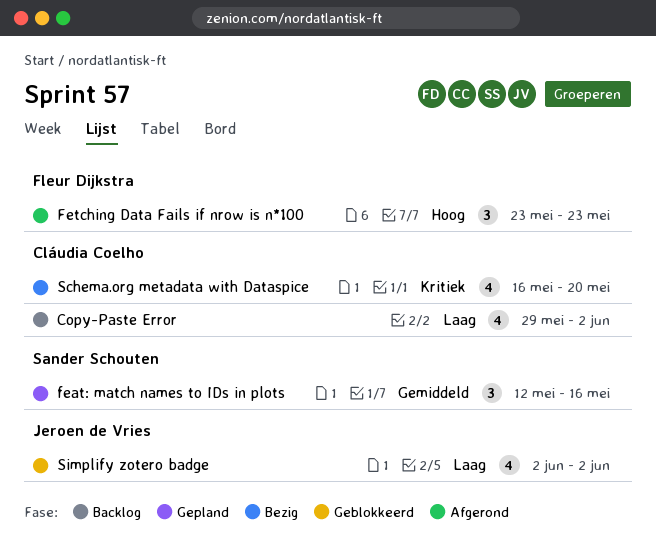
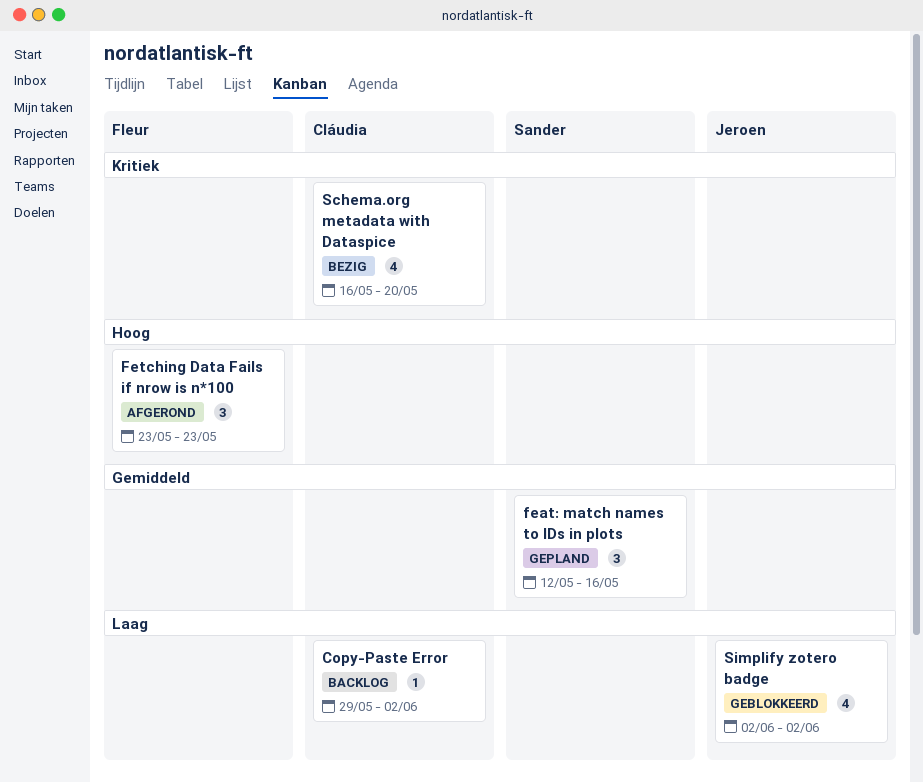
Copy-Paste Error, estimate: 4 -> 1

